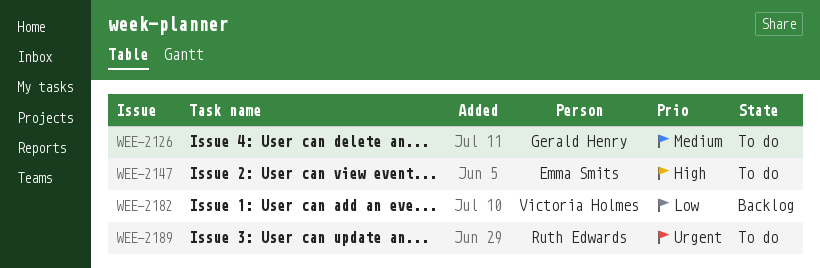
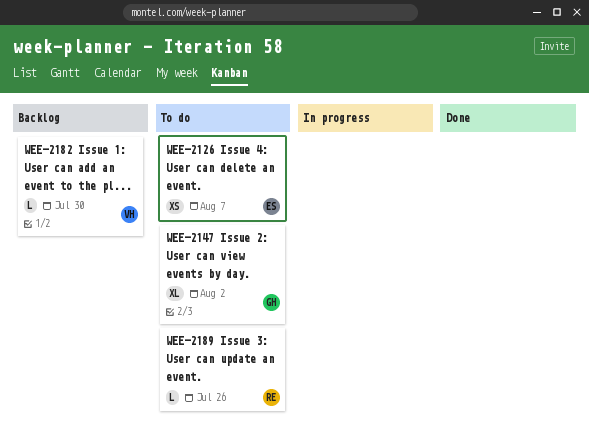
WEE-2126, owner: Gerald Henry -> Emma Smits
WEE-2147, owner: Emma Smits -> Gerald Henry

